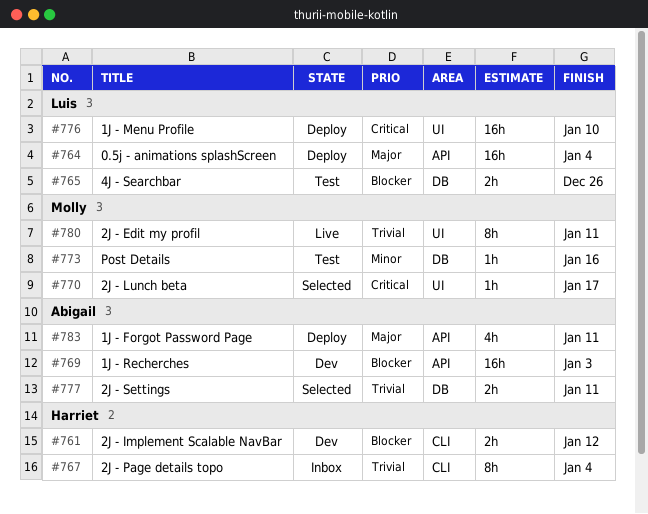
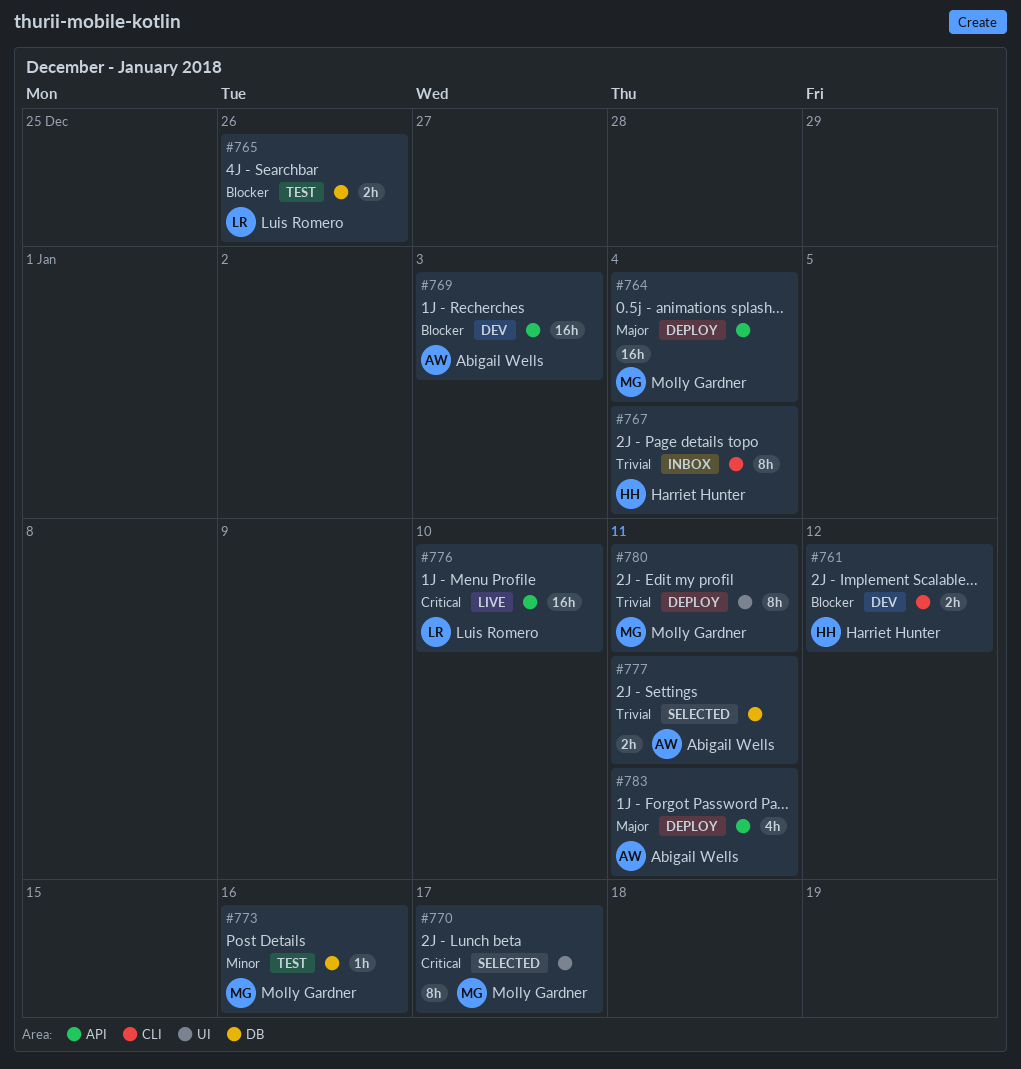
#764, owner: Luis Romero -> Molly Gardner
#770, estimate: 1h -> 8h
#776, status: Deploy -> Live
#776, label: UI -> API
#780, status: Live -> Deploy

